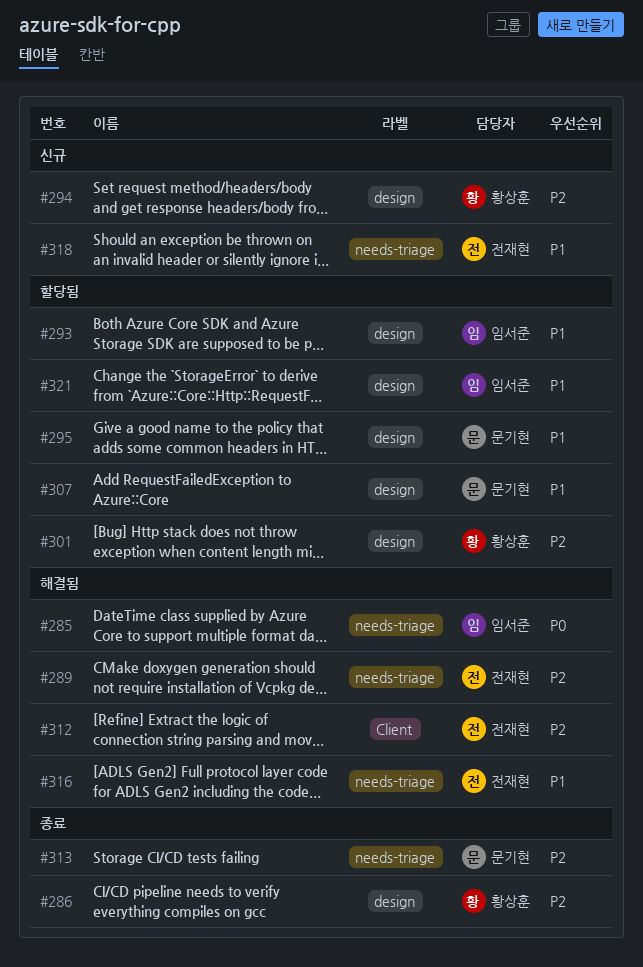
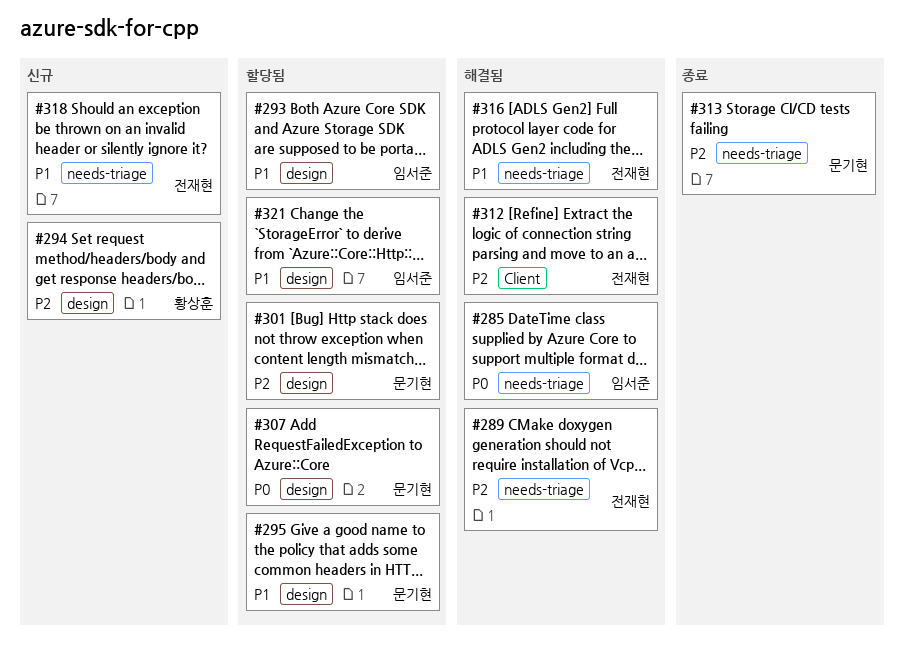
#286: present -> none
#301, owner: 황상훈 -> 문기현
#307, priority: P1 -> P0

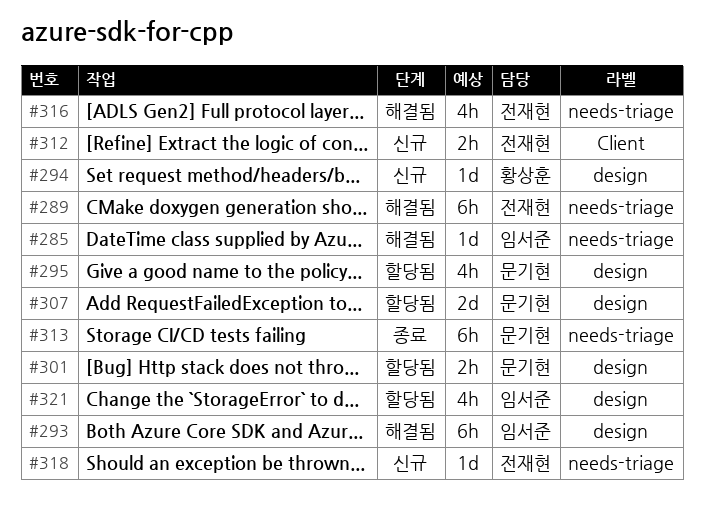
#293, status: 할당됨 -> 해결됨
#312, status: 해결됨 -> 신규

